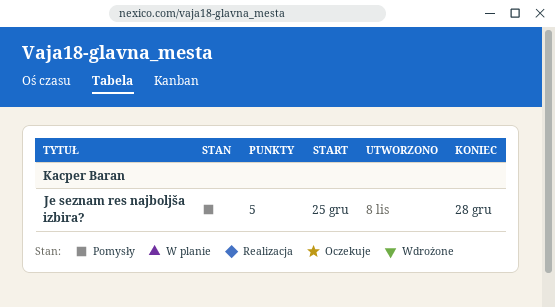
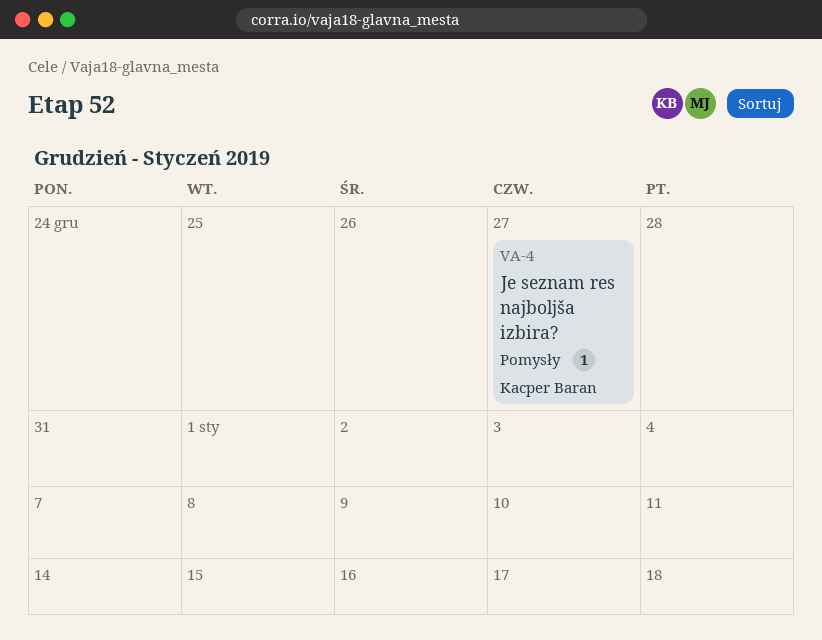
Je seznam res najboljša izbira?, estimate: 5 -> 1
Je seznam res najboljša izbira?, due: Dec 28 -> Dec 27

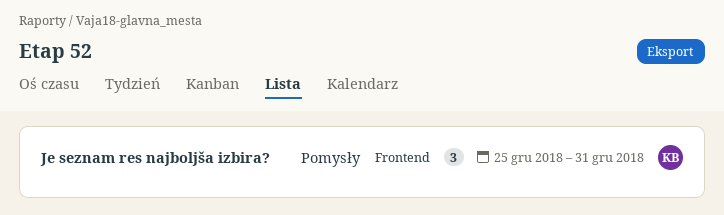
Je seznam res najboljša izbira?, estimate: 1 -> 3
Je seznam res najboljša izbira?, due: Dec 27 -> Dec 31

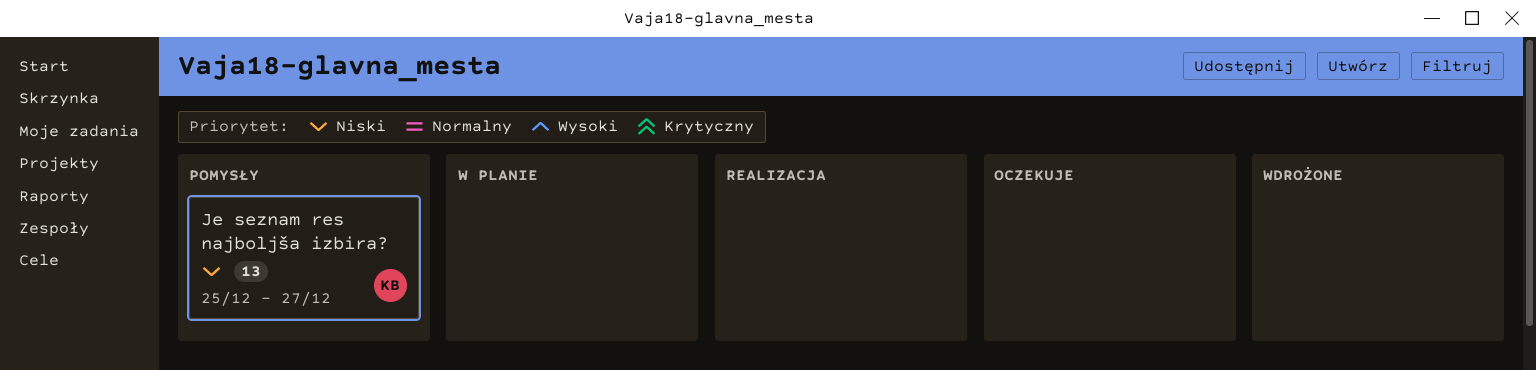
Je seznam res najboljša izbira?, estimate: 3 -> 13
Je seznam res najboljša izbira?, due: Dec 31 -> Dec 27

